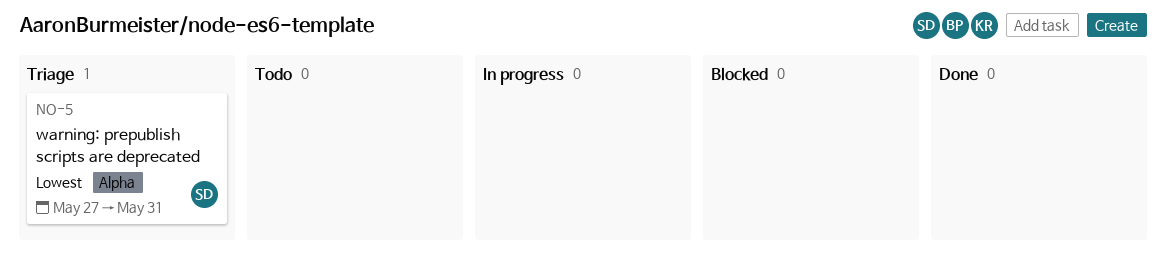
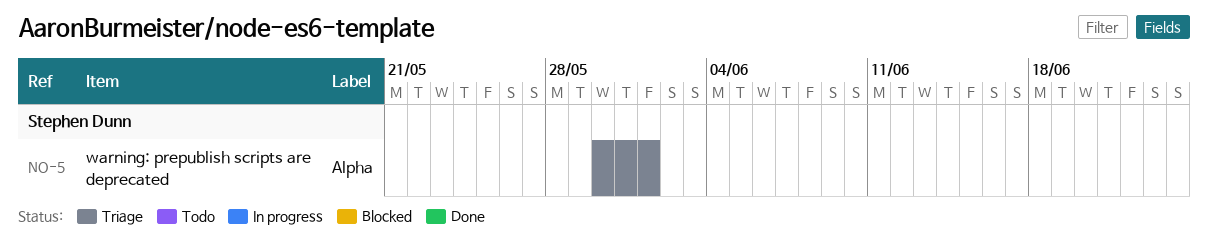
NO-5, start: May 27 -> May 30
NO-5, due: May 31 -> Jun 1

